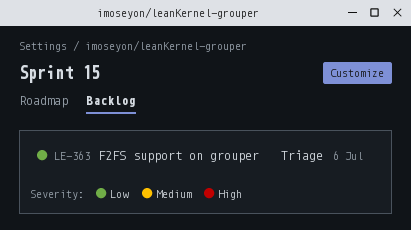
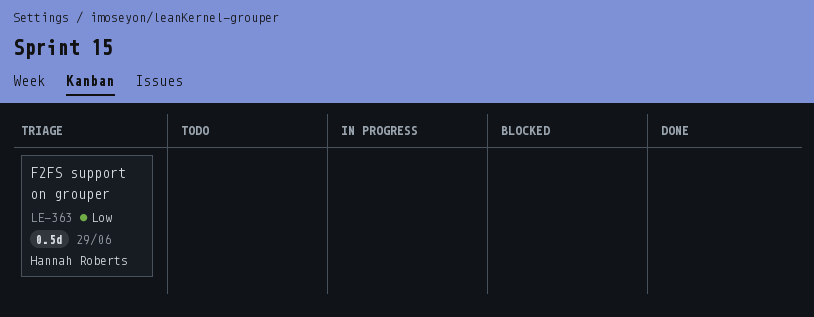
LE-363, due: Jul 6 -> Jun 29

